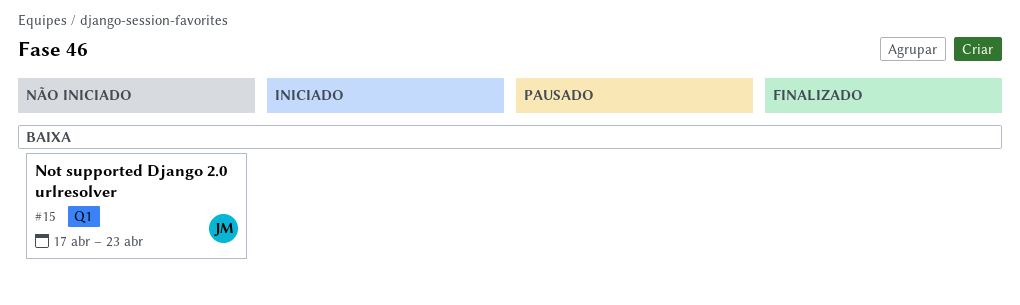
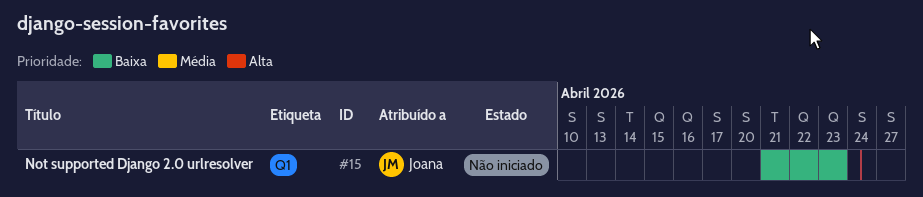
#15, start: Apr 17 -> Apr 21

